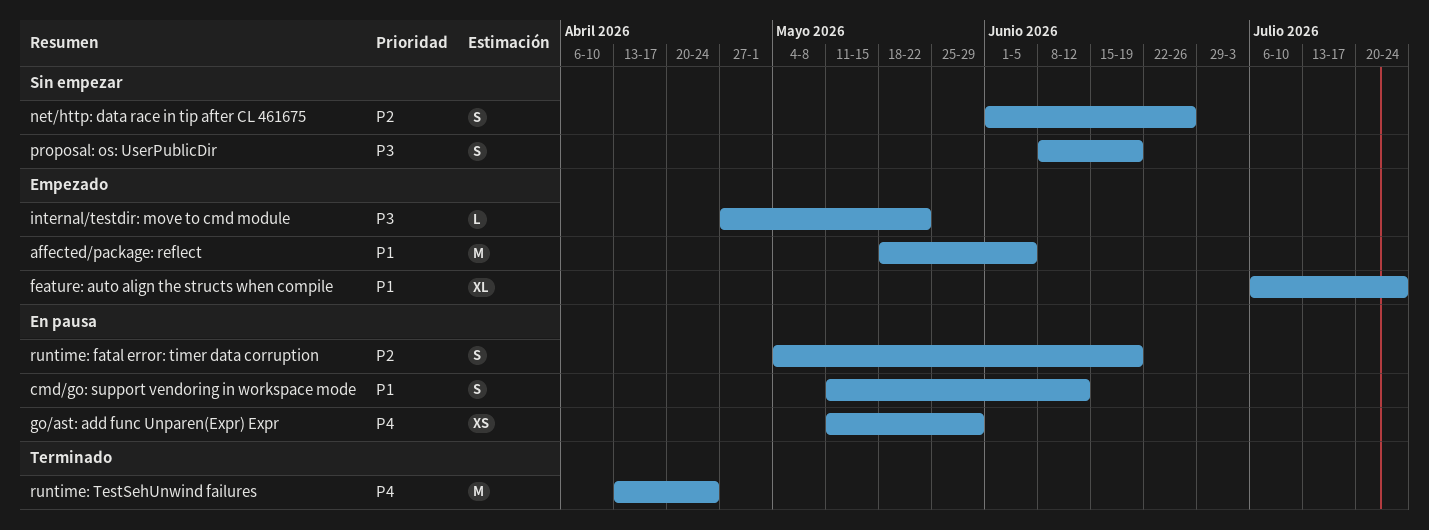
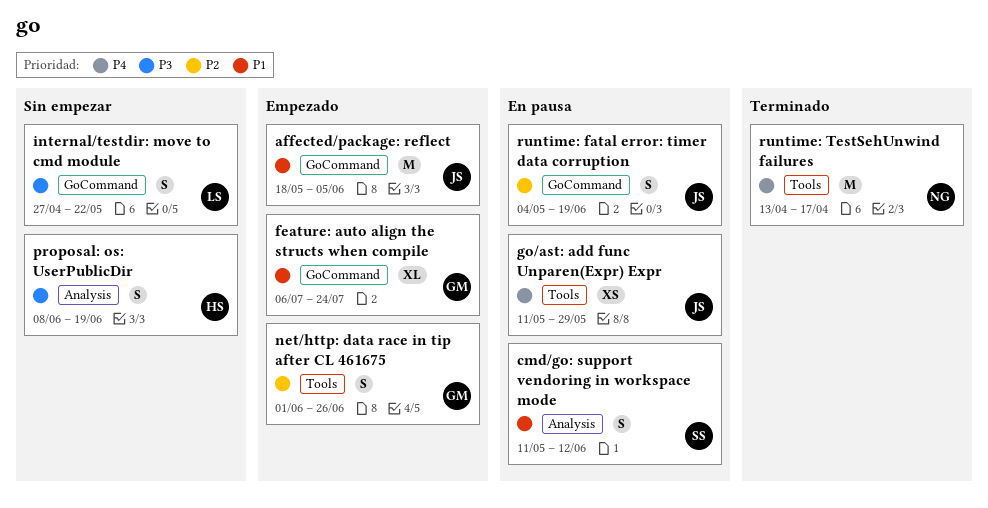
internal/testdir: move to cmd module, status: Empezado -> Sin empezar
internal/testdir: move to cmd module, estimate: L -> S
net/http: data race in tip after CL 461675, status: Sin empezar -> Empezado
runtime: TestSehUnwind failures, due: Apr 24 -> Apr 17

